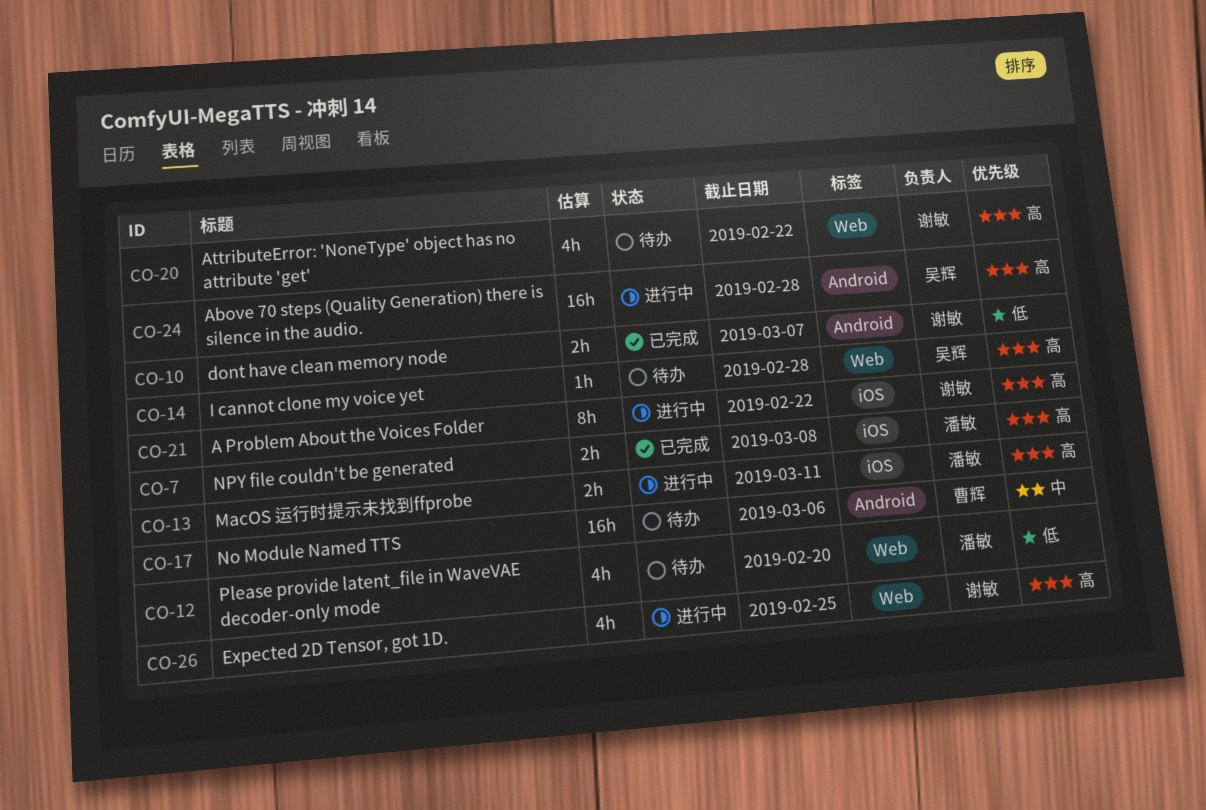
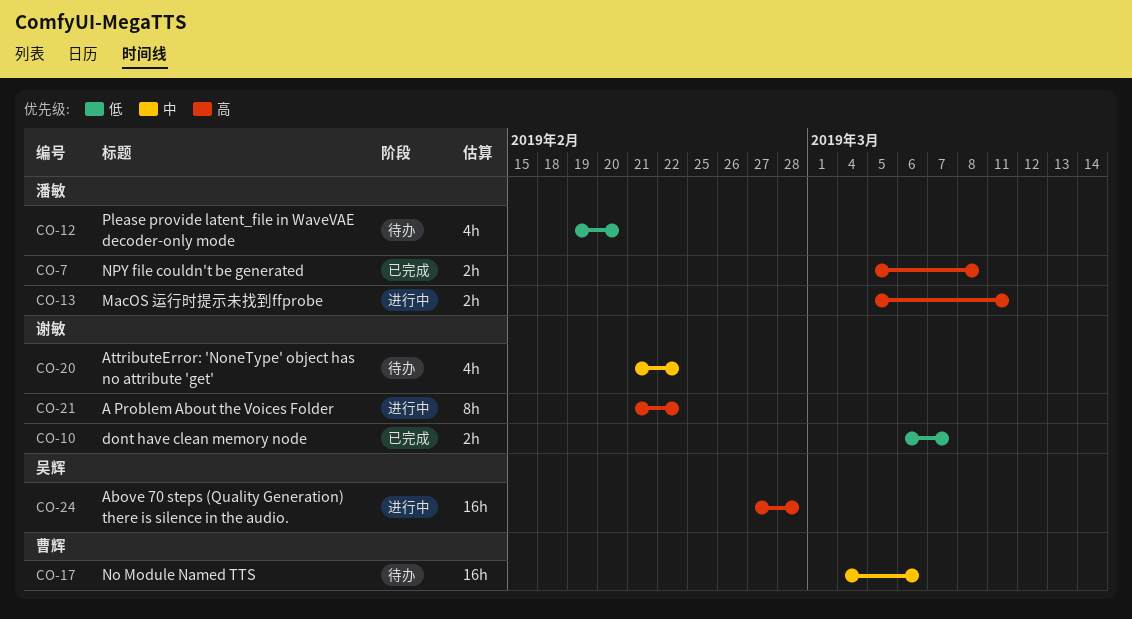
CO-14: present -> none
CO-20, priority: 高 -> 中
CO-26: present -> none

